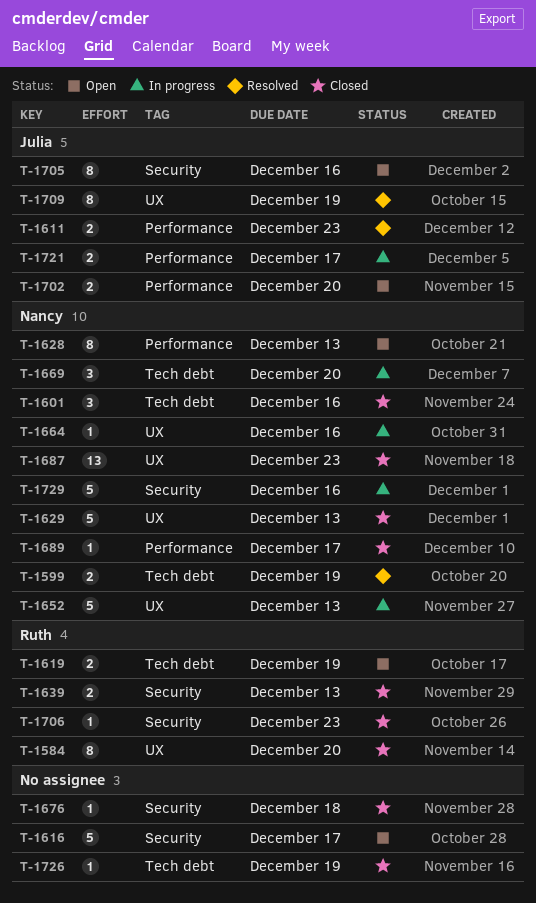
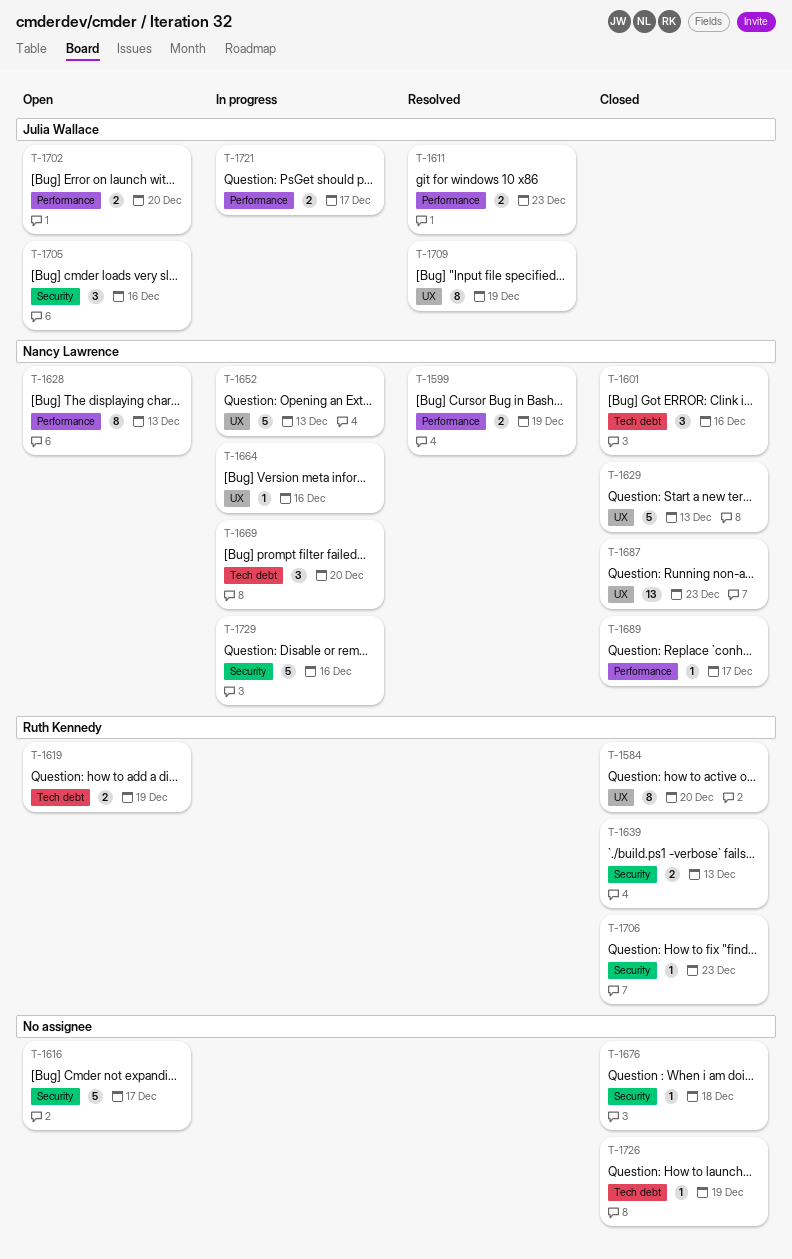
T-1599, label: Tech debt -> Performance
T-1705, estimate: 8 -> 3

